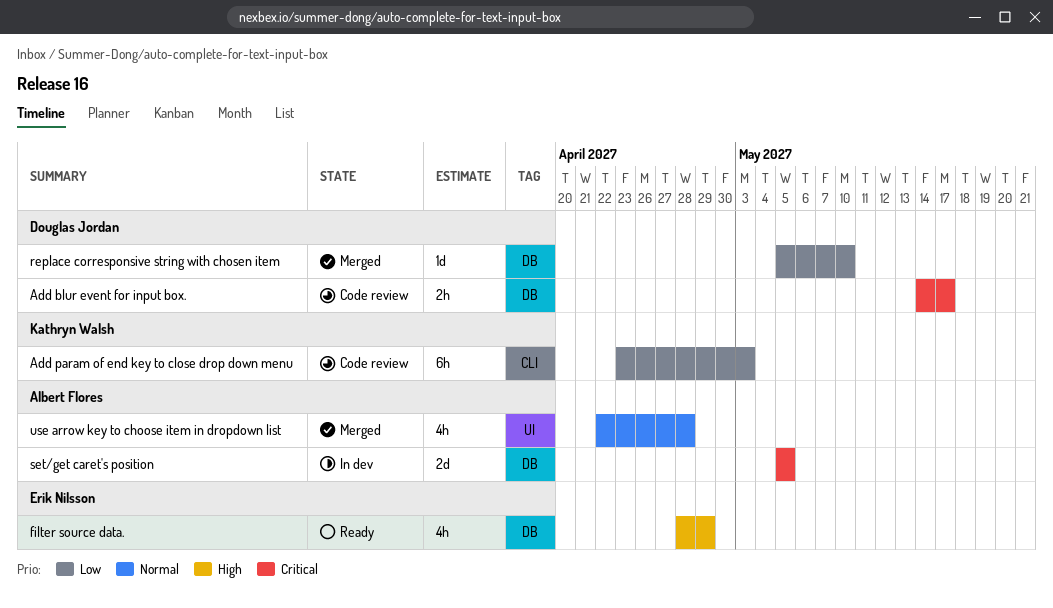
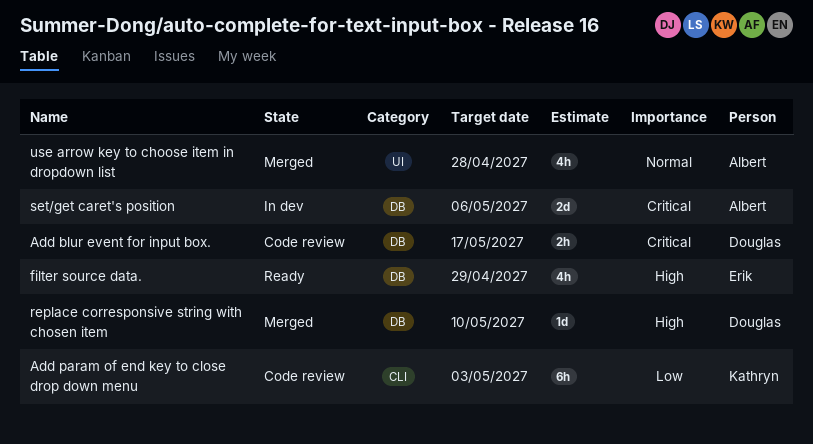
replace corresponsive string with chosen item, priority: Low -> High
set/get caret's position, due: May 5 -> May 6

